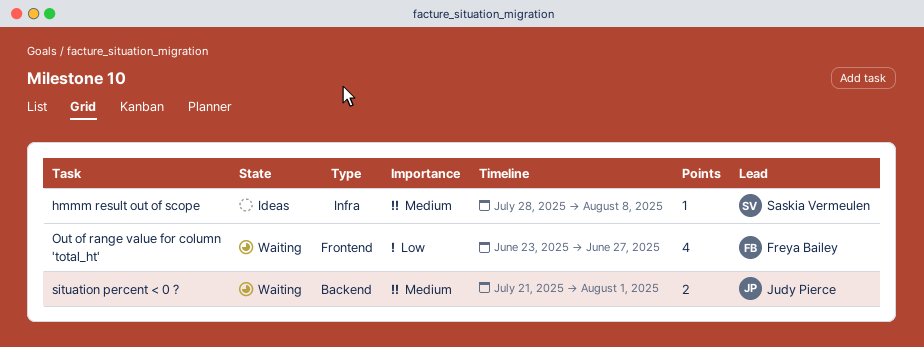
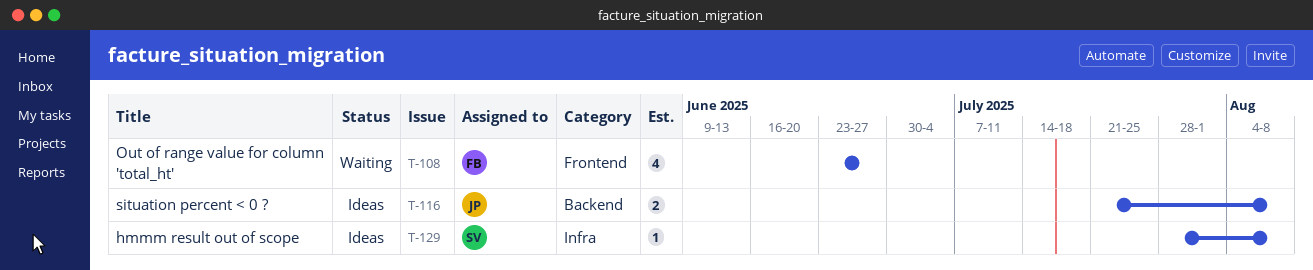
situation percent < 0 ?, status: Waiting -> Ideas
situation percent < 0 ?, due: Aug 1 -> Aug 8

